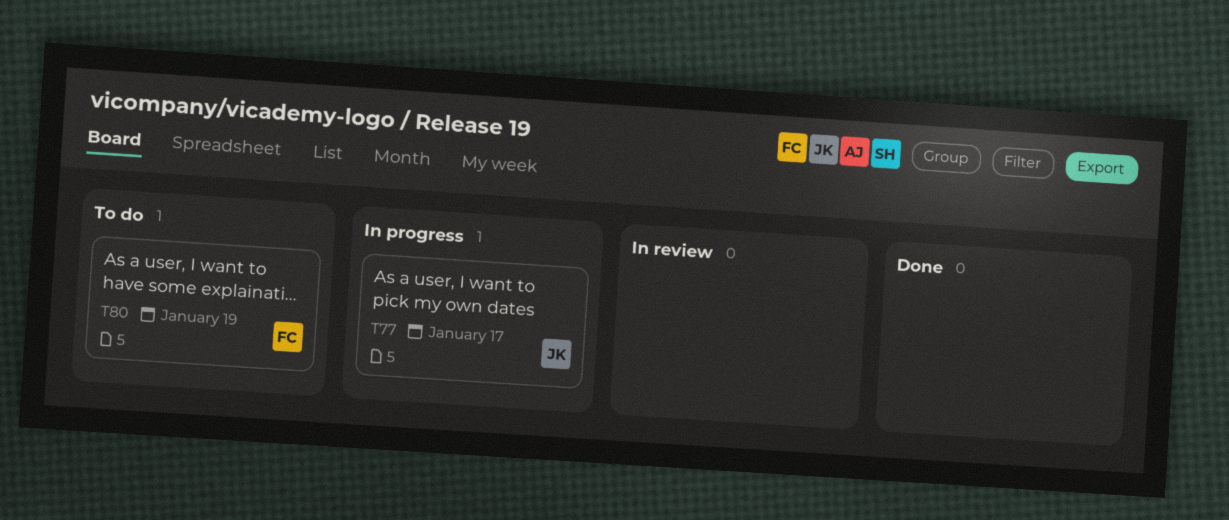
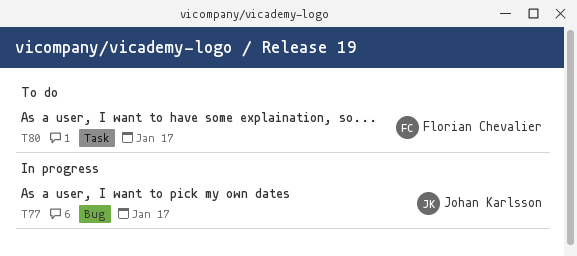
T80, due: Jan 19 -> Jan 17

